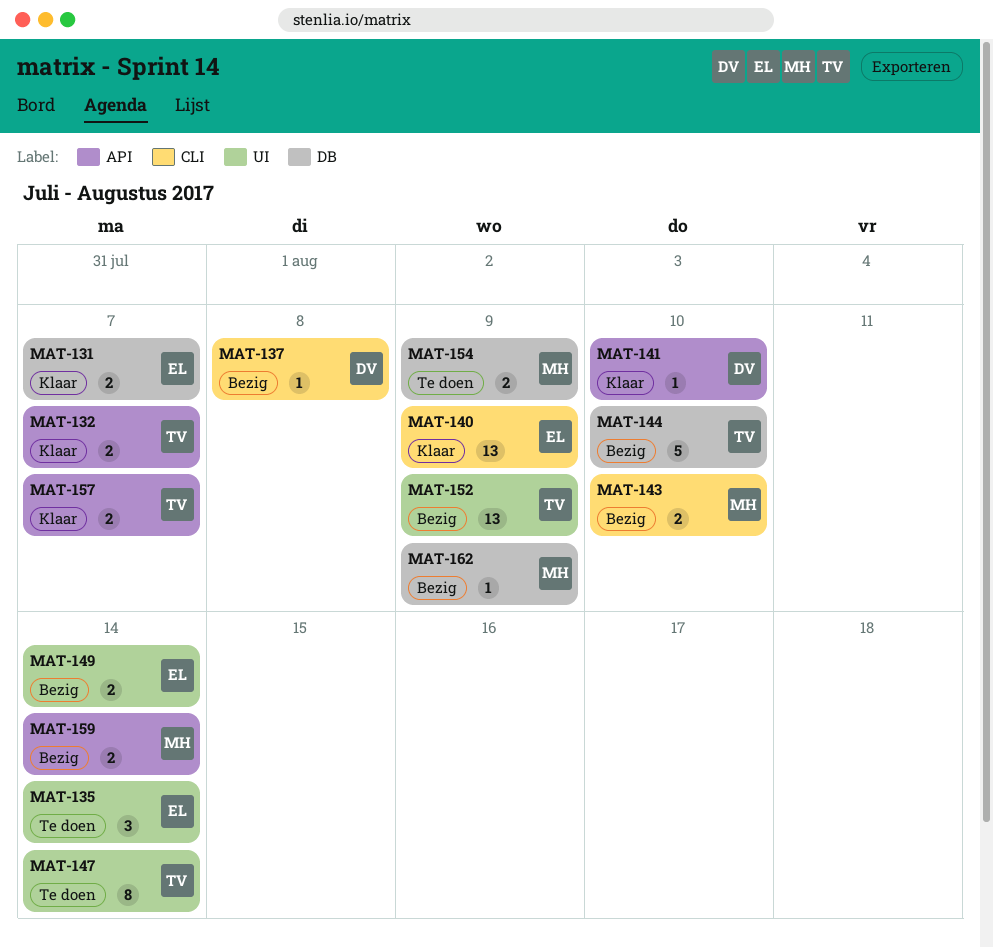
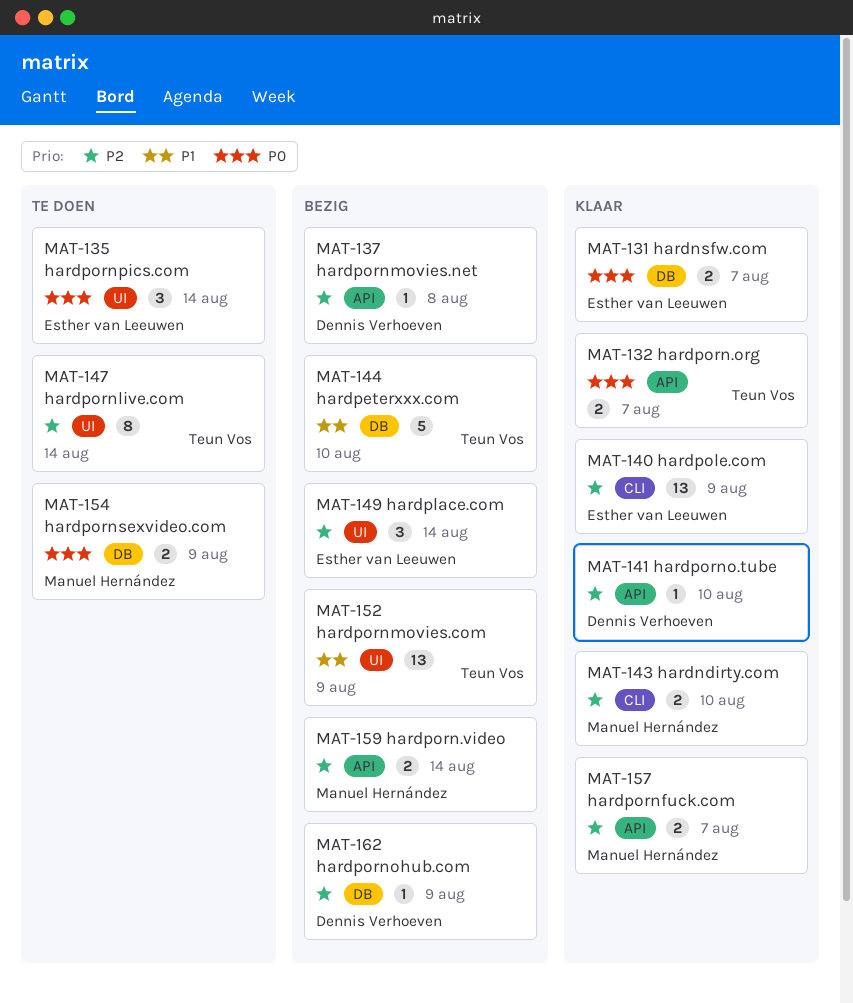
MAT-137, label: CLI -> API
MAT-143, status: Bezig -> Klaar
MAT-149, estimate: 2 -> 3
MAT-157, owner: Teun Vos -> Manuel Hernández
MAT-162, owner: Manuel Hernández -> Dennis Verhoeven

